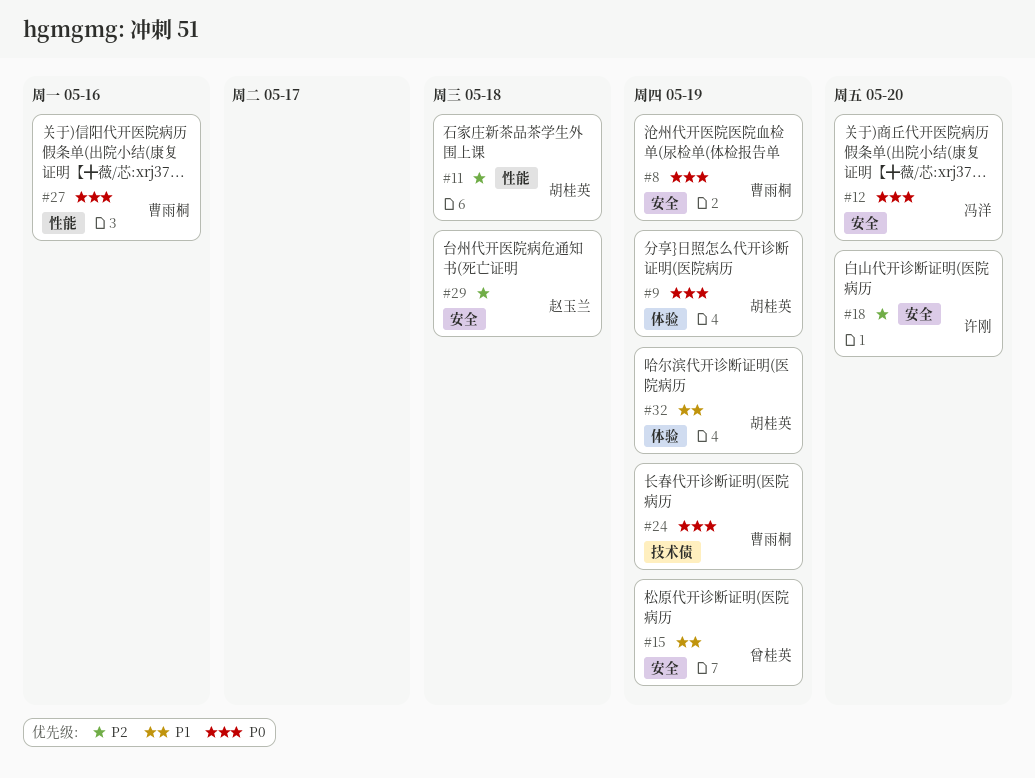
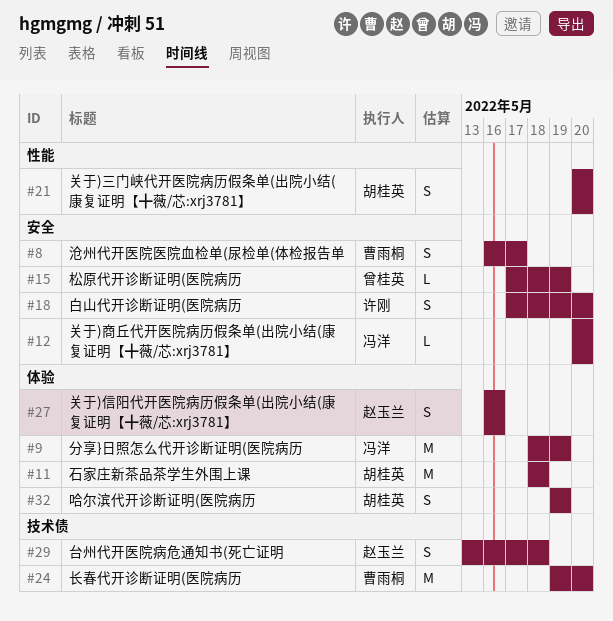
#8, due: May 19 -> May 17
#9, owner: 胡桂英 -> 冯洋
#11, label: 性能 -> 体验
#21: none -> present
#24, due: May 19 -> May 20
#27, owner: 曹雨桐 -> 赵玉兰
#27, label: 性能 -> 体验
#29, label: 安全 -> 技术债

